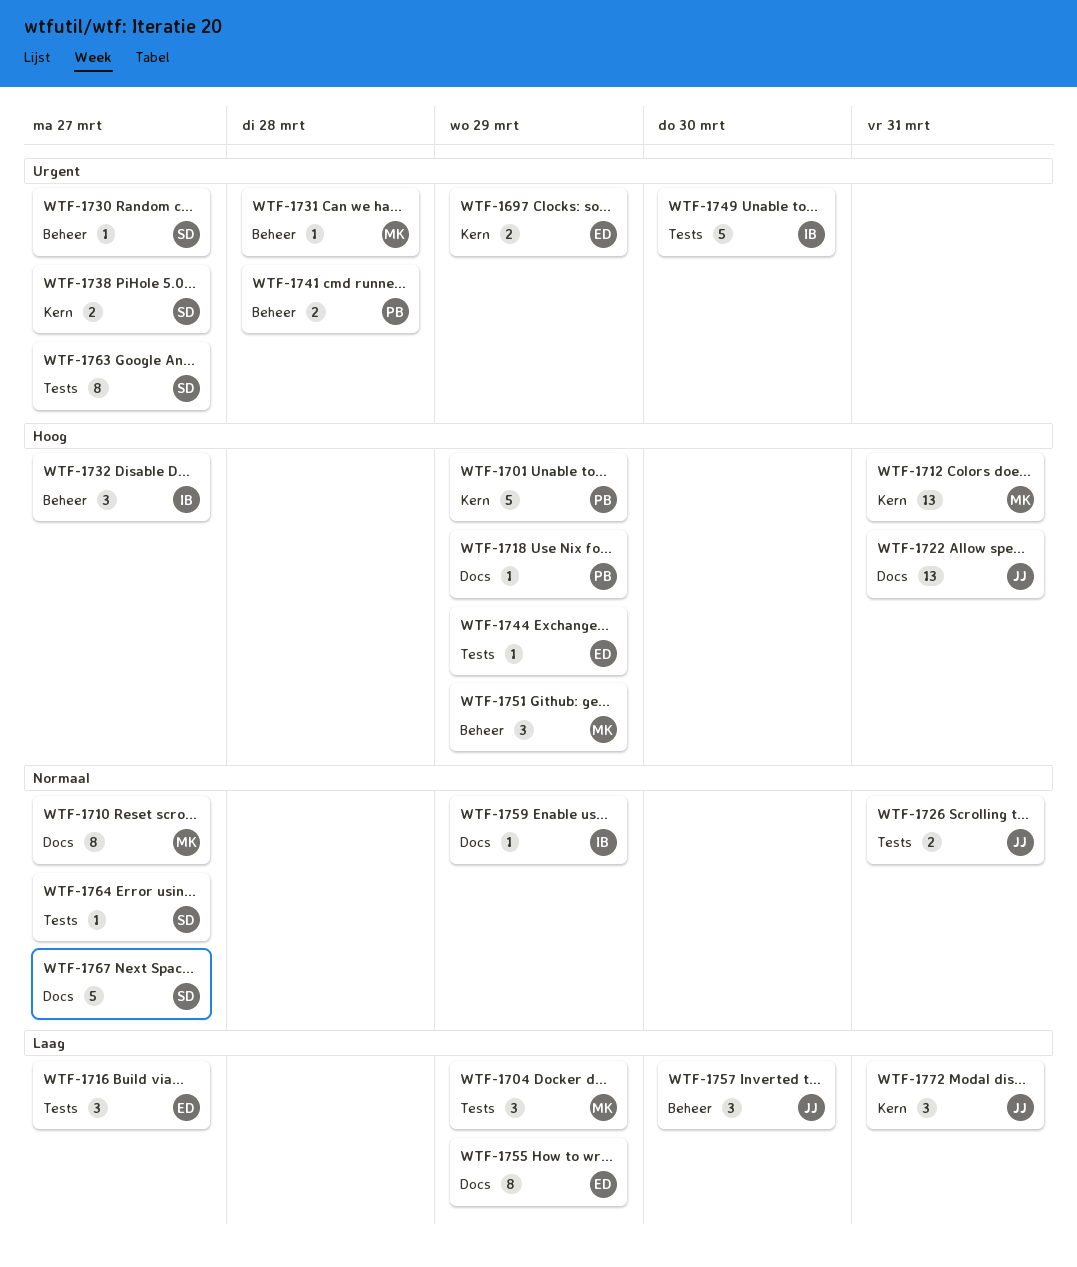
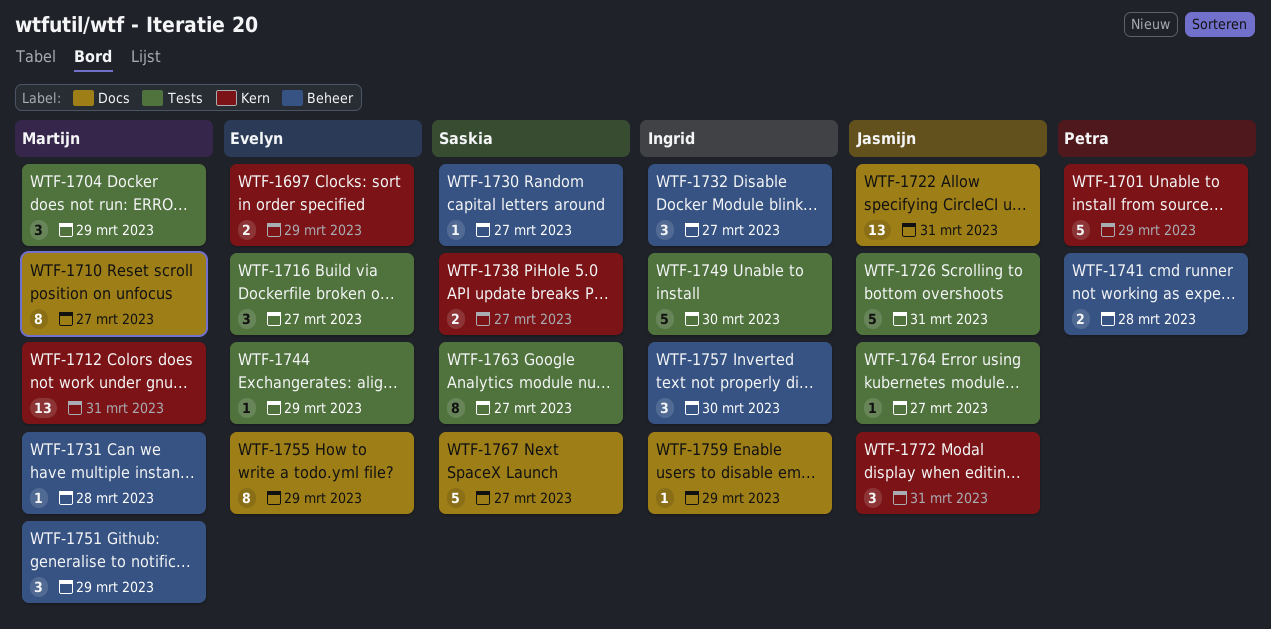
WTF-1718: present -> none
WTF-1726, estimate: 2 -> 5
WTF-1757, owner: Jasmijn -> Ingrid
WTF-1764, owner: Saskia -> Jasmijn

